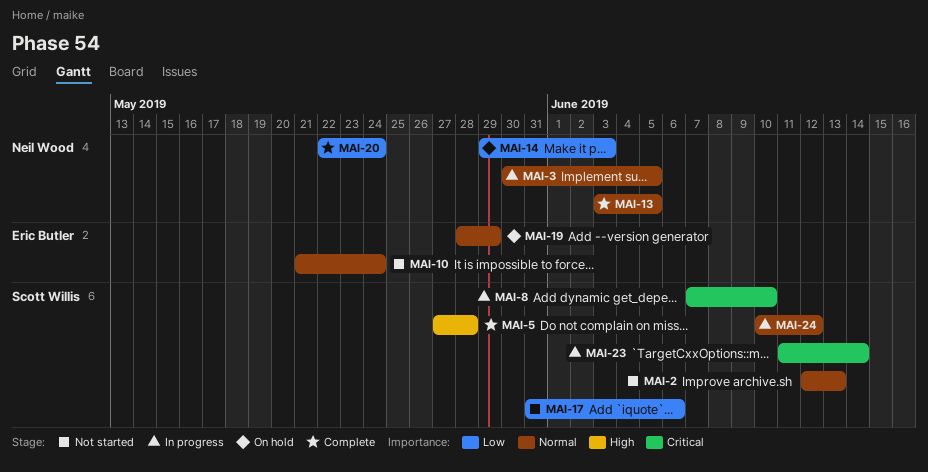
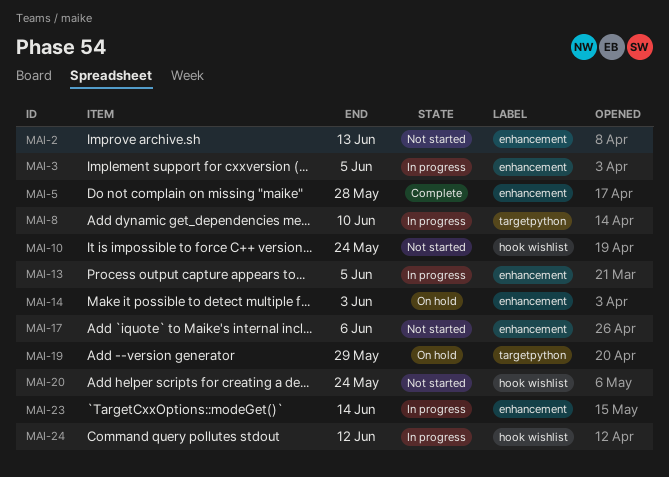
MAI-13, status: Complete -> In progress
MAI-20, status: Complete -> Not started

